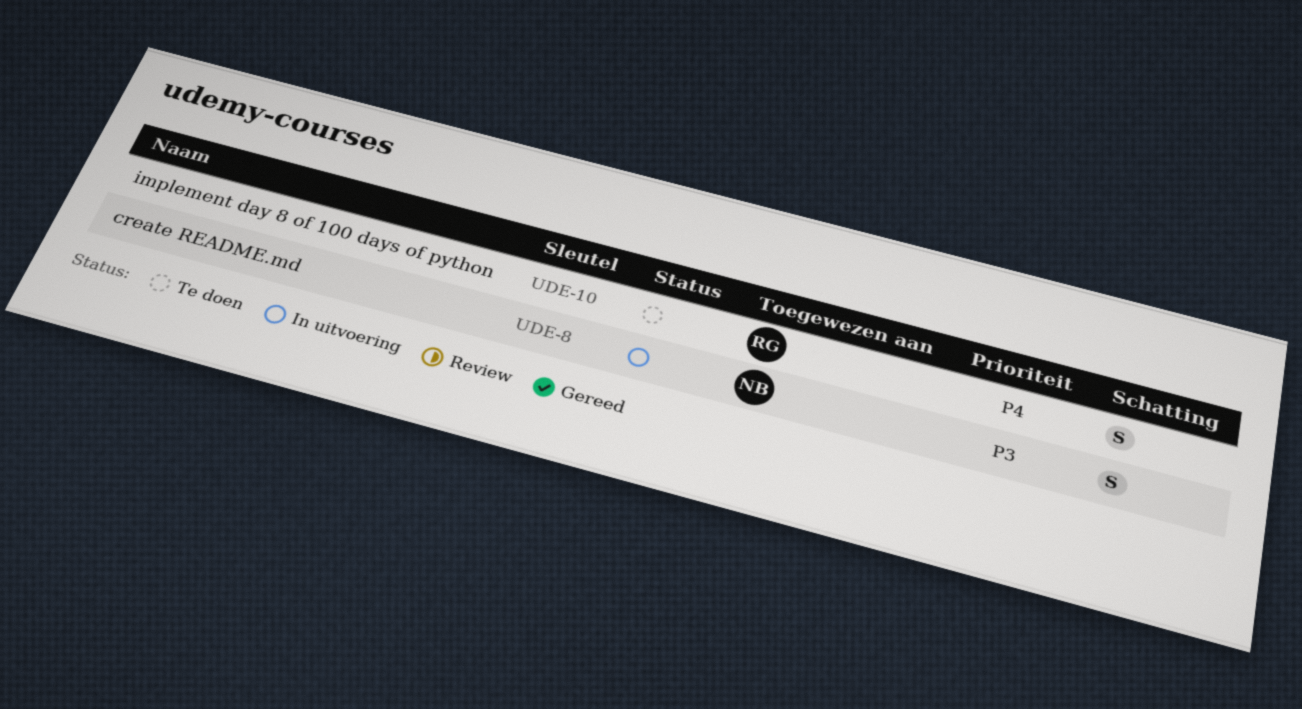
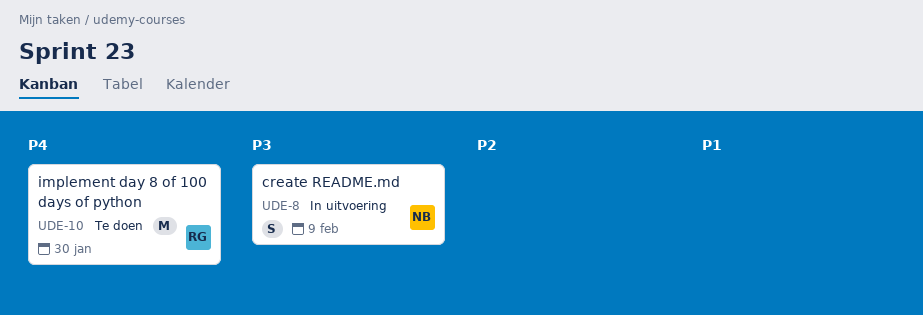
UDE-10, estimate: S -> M

